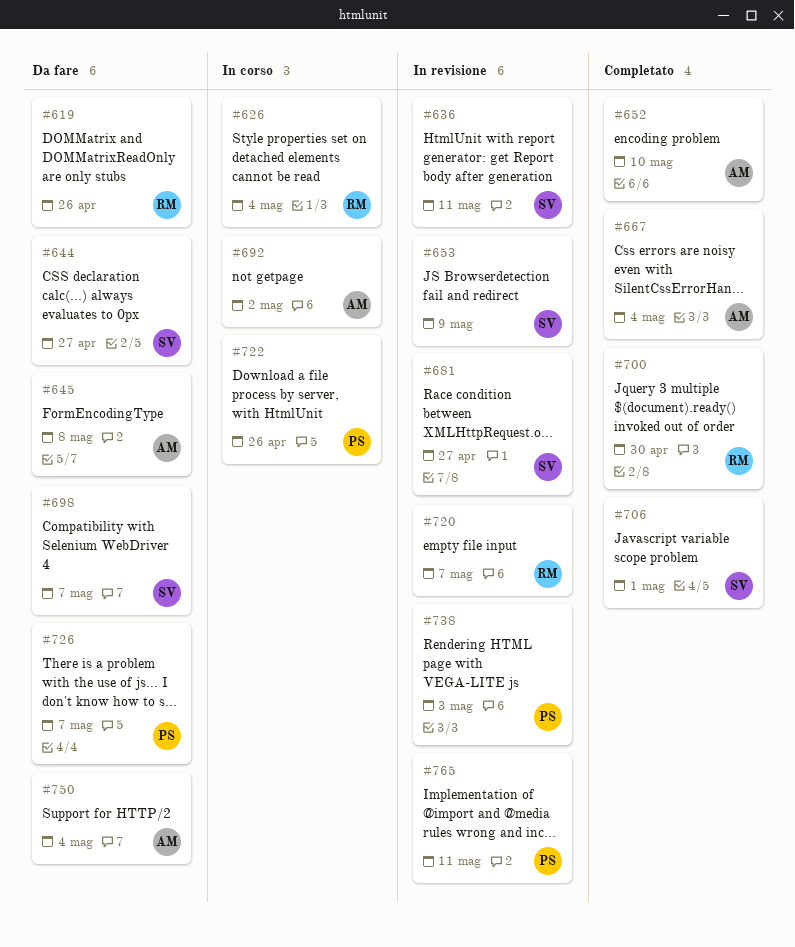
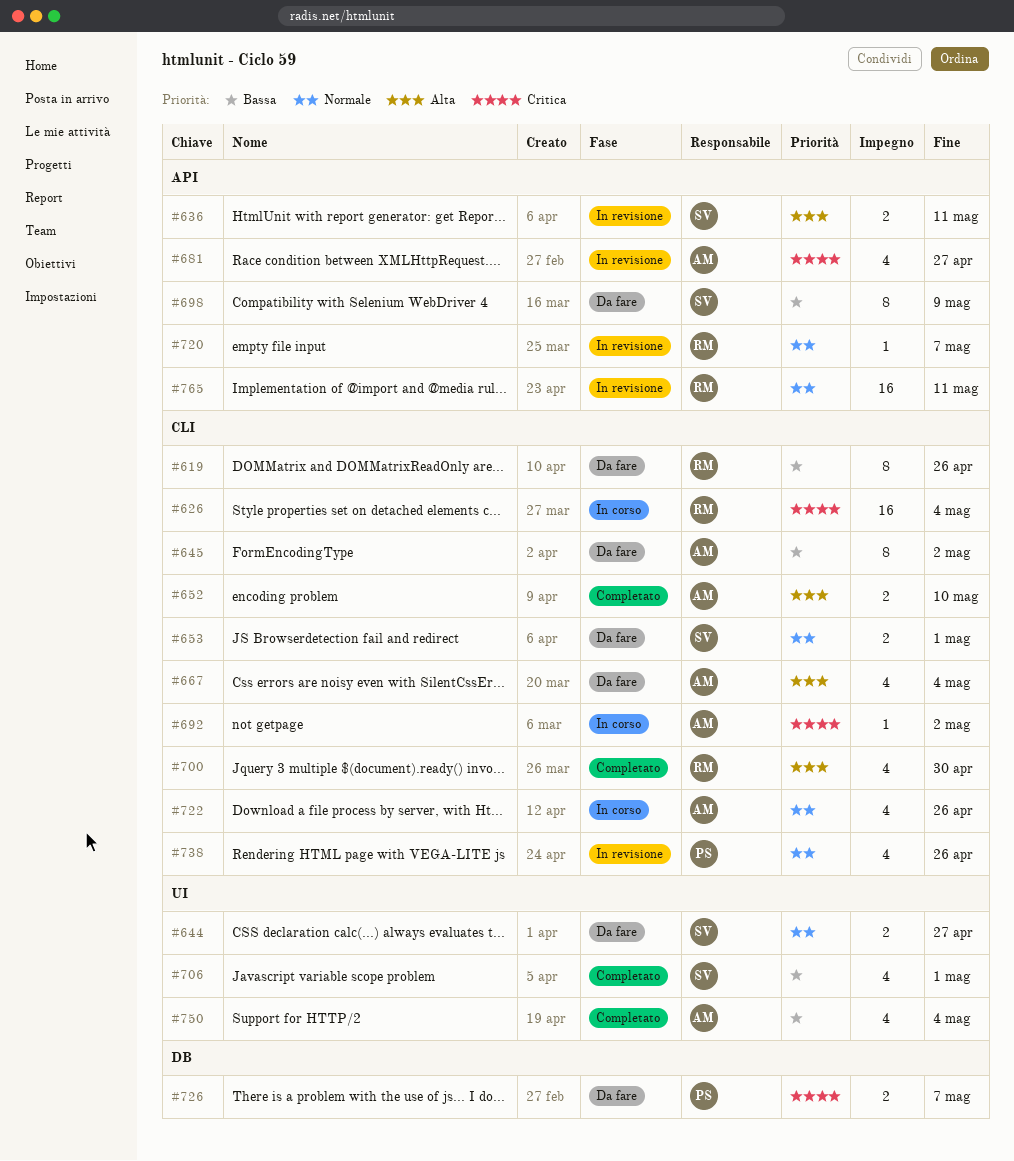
#645, due: May 8 -> May 2
#653, status: In revisione -> Da fare
#653, due: May 9 -> May 1
#667, status: Completato -> Da fare
#681, owner: SV -> AM
#698, due: May 7 -> May 9
#722, owner: PS -> AM
#738, due: May 3 -> Apr 26
#750, status: Da fare -> Completato
#765, owner: PS -> RM

